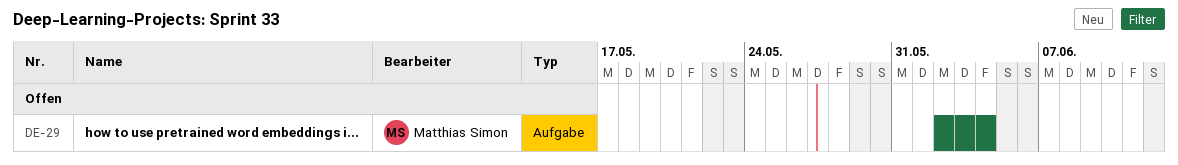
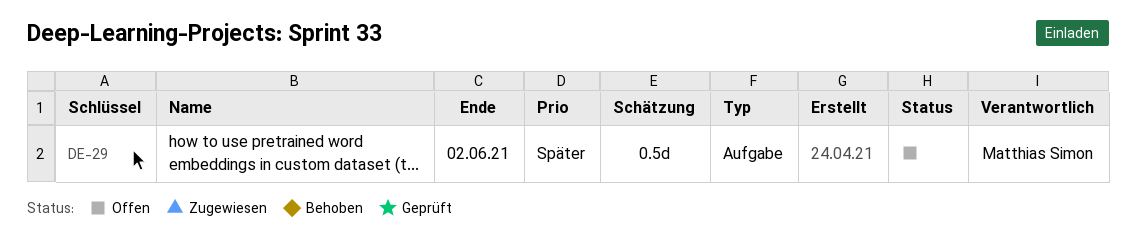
DE-29, due: Jun 4 -> Jun 2

